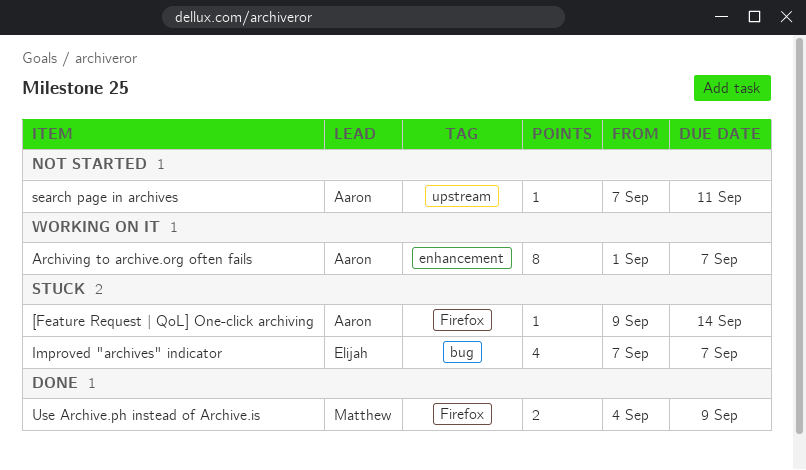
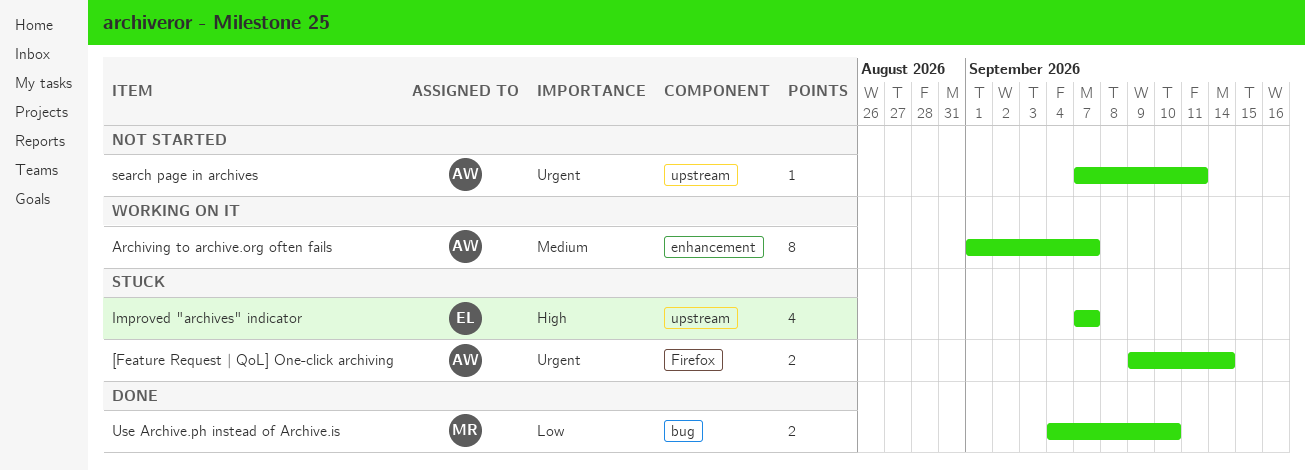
[Feature Request | QoL] One-click archiving, estimate: 1 -> 2
Improved "archives" indicator, label: bug -> upstream
Use Archive.ph instead of Archive.is, label: Firefox -> bug
Use Archive.ph instead of Archive.is, due: Sep 9 -> Sep 10

